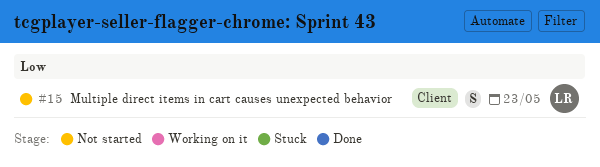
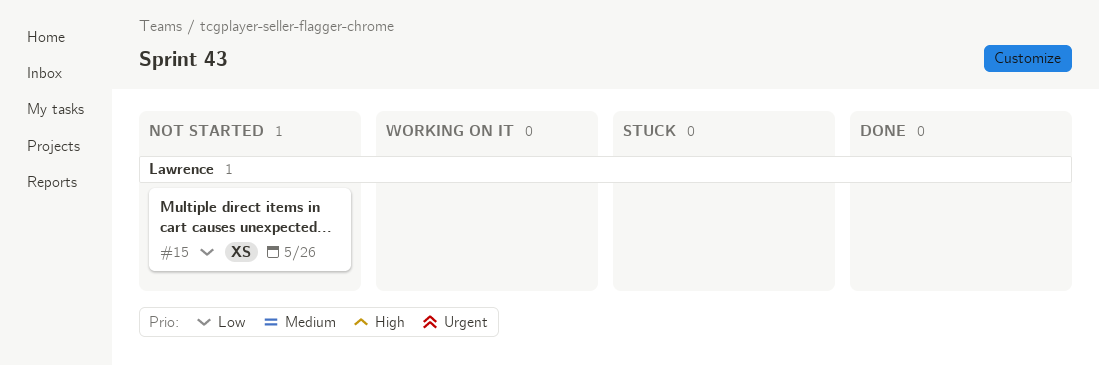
#15, estimate: S -> XS
#15, due: May 23 -> May 26

